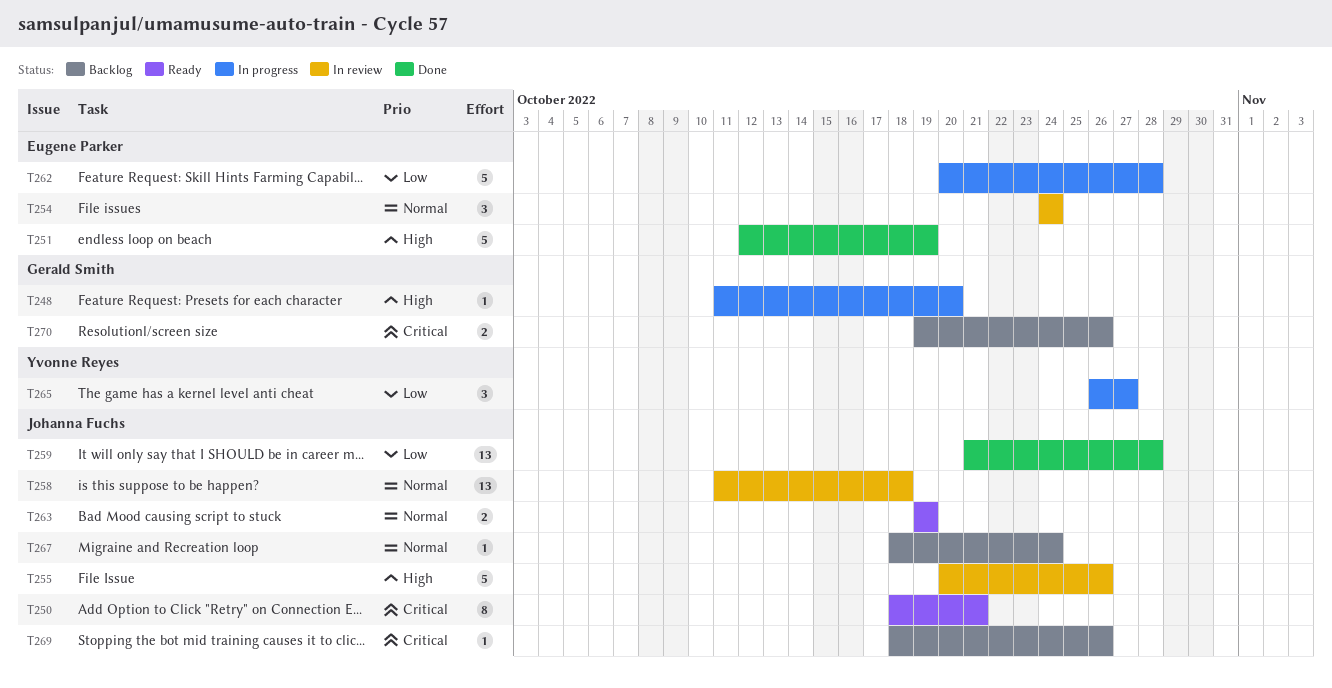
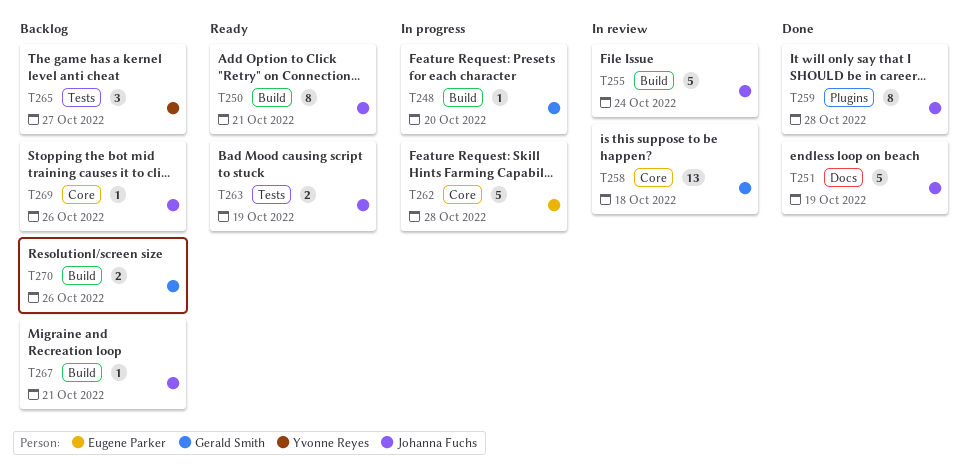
T251, owner: Eugene Parker -> Johanna Fuchs
T254: present -> none
T255, due: Oct 26 -> Oct 24
T258, owner: Johanna Fuchs -> Gerald Smith
T259, estimate: 13 -> 8
T265, status: In progress -> Backlog
T267, due: Oct 24 -> Oct 21

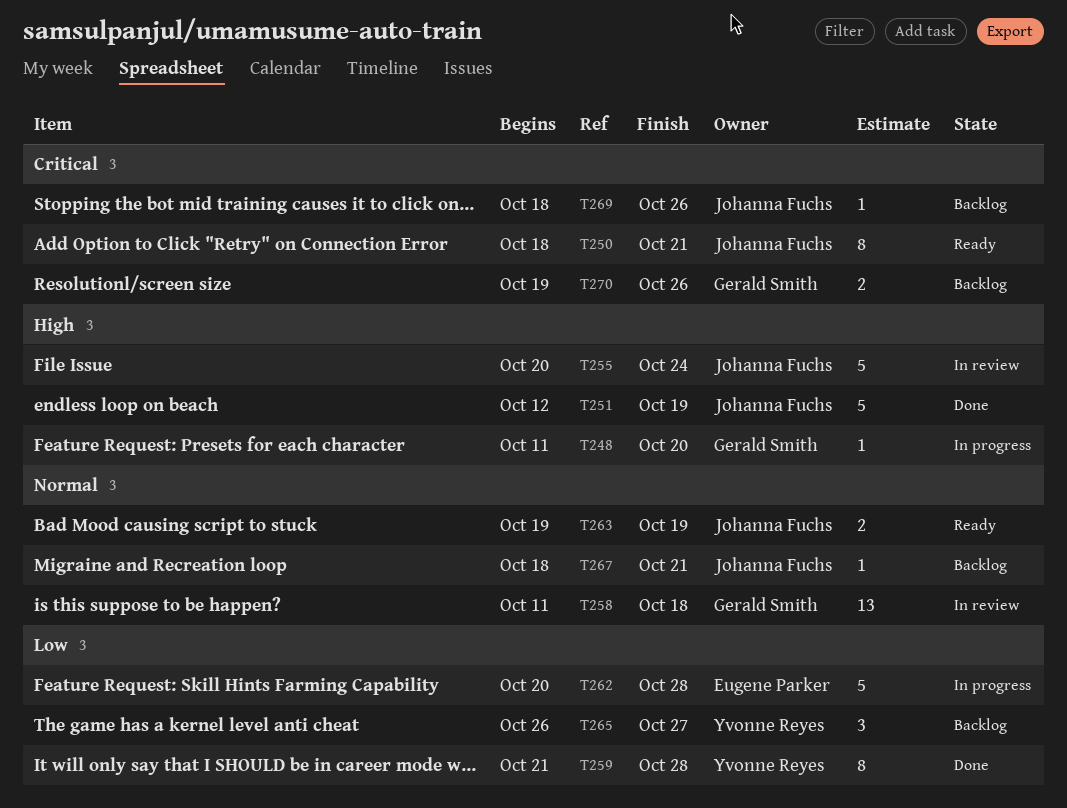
T259, owner: Johanna Fuchs -> Yvonne Reyes

